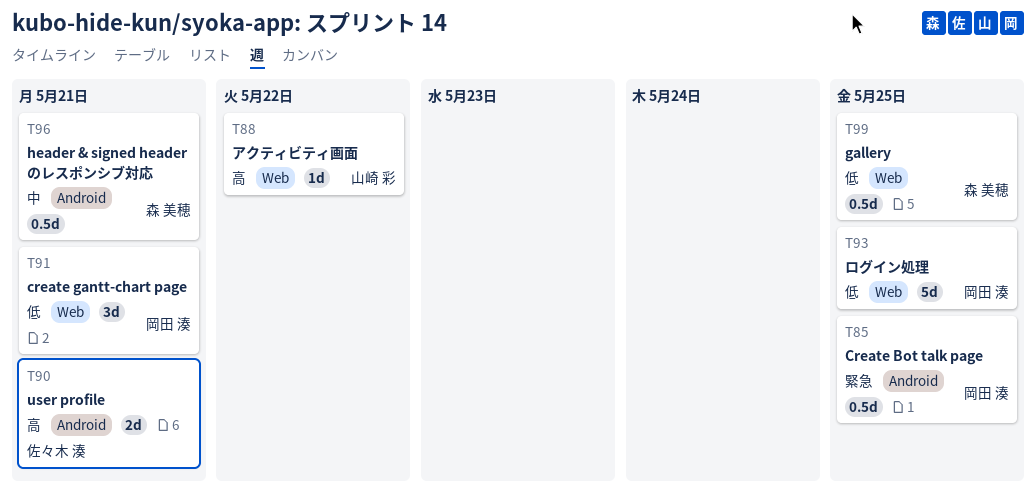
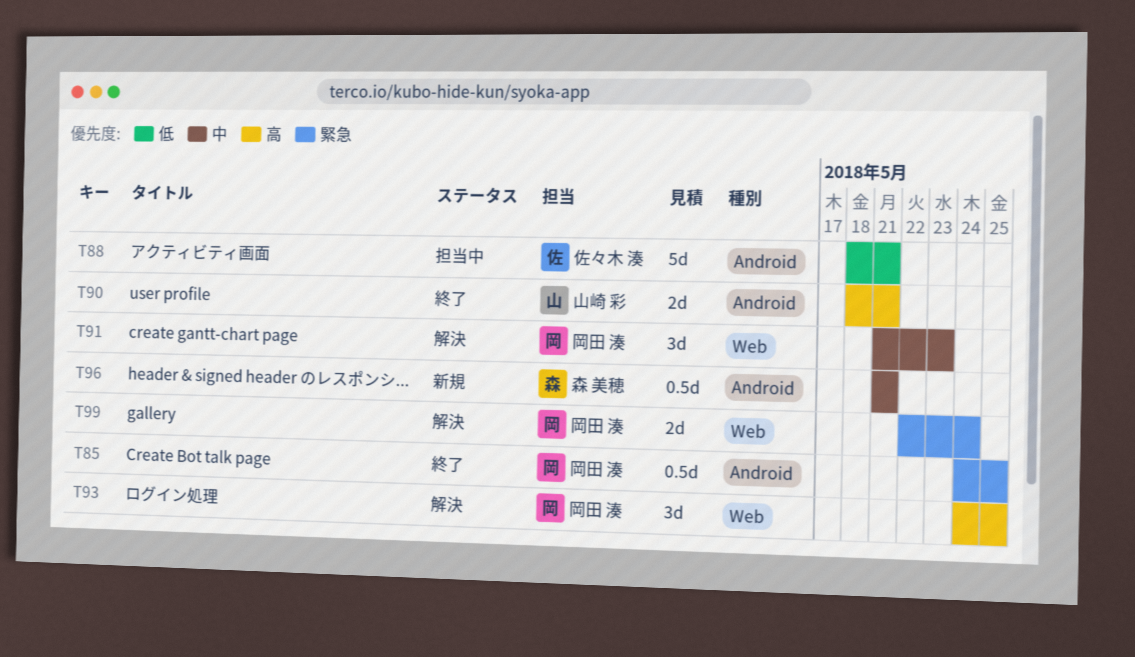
T88, owner: 山崎 彩 -> 佐々木 湊
T88, priority: 高 -> 低
T88, label: Web -> Android
T88, estimate: 1d -> 5d
T88, due: May 22 -> May 21
T90, owner: 佐々木 湊 -> 山崎 彩
T91, priority: 低 -> 中
T91, due: May 21 -> May 23
T93, priority: 低 -> 高
T93, estimate: 5d -> 3d
T99, owner: 森 美穂 -> 岡田 湊
T99, priority: 低 -> 緊急
T99, estimate: 0.5d -> 2d
T99, due: May 25 -> May 24

